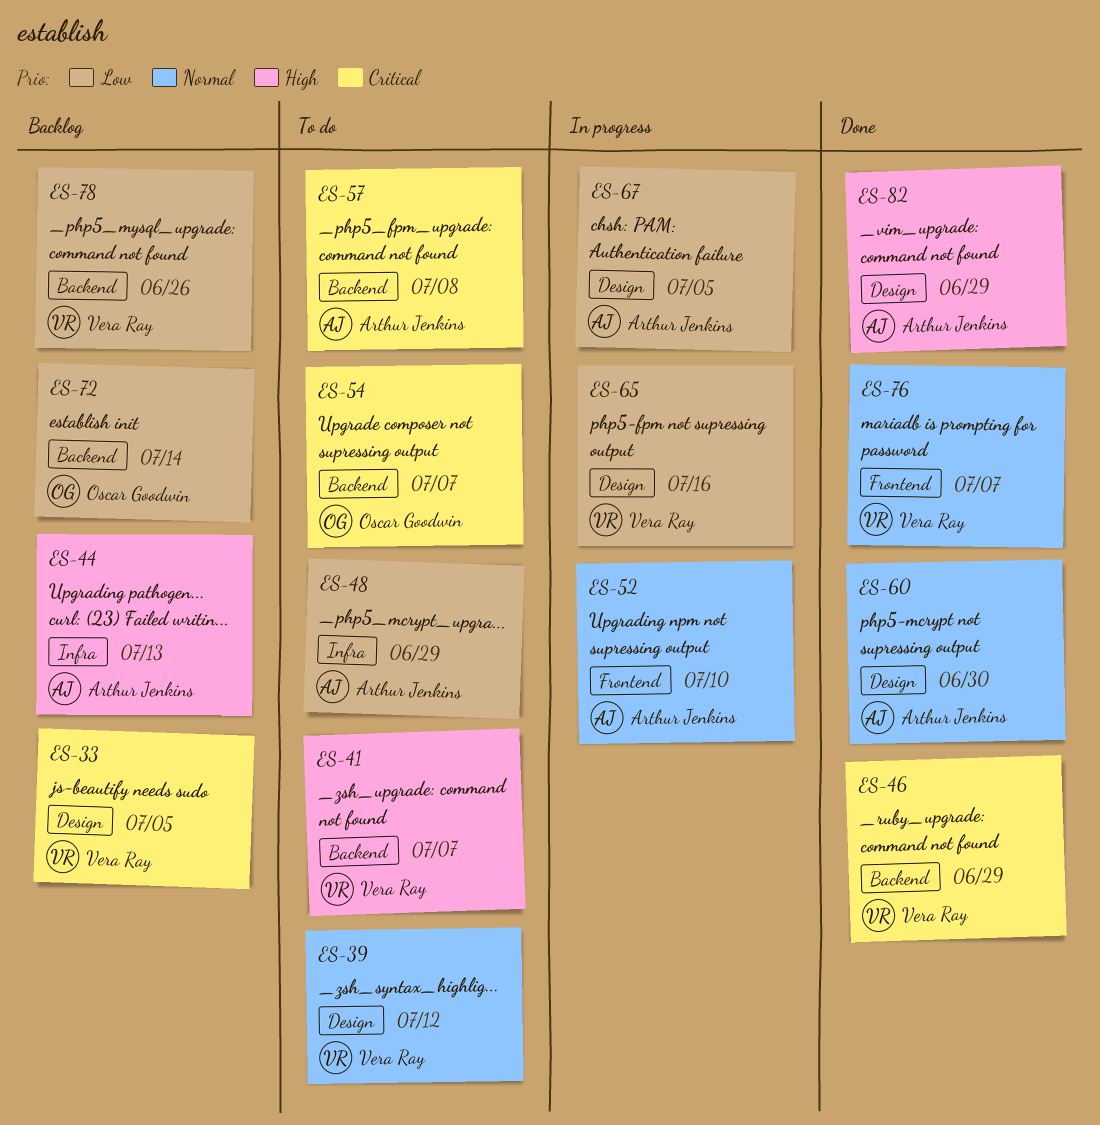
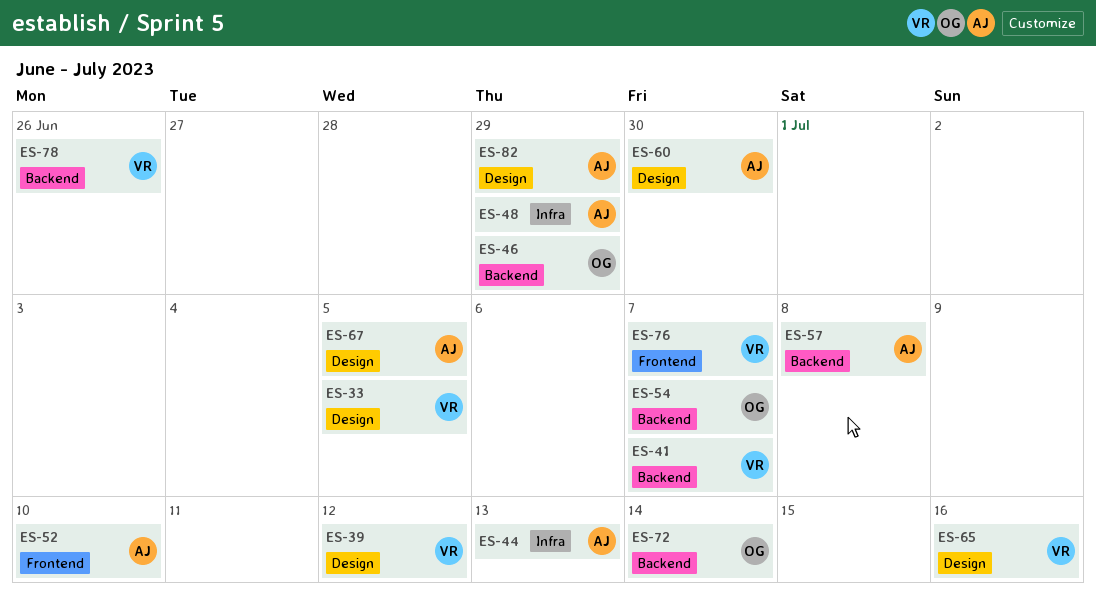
ES-46, owner: Vera Ray -> Oscar Goodwin

